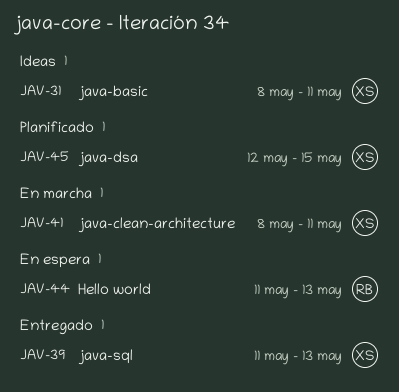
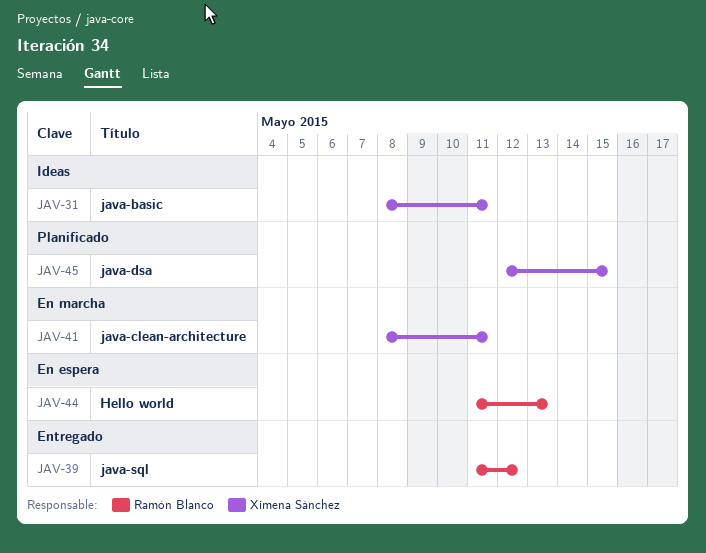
JAV-39, owner: Ximena Sánchez -> Ramón Blanco
JAV-39, due: May 13 -> May 12

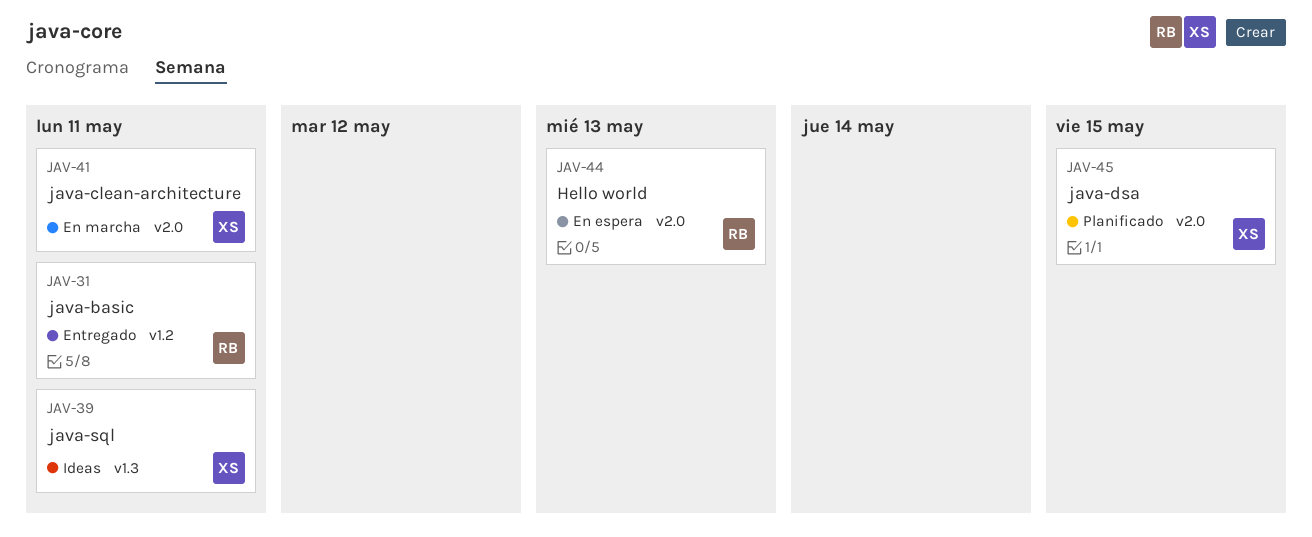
JAV-31, status: Ideas -> Entregado
JAV-31, owner: Ximena Sánchez -> Ramón Blanco
JAV-39, status: Entregado -> Ideas
JAV-39, owner: Ramón Blanco -> Ximena Sánchez
JAV-39, due: May 12 -> May 11

